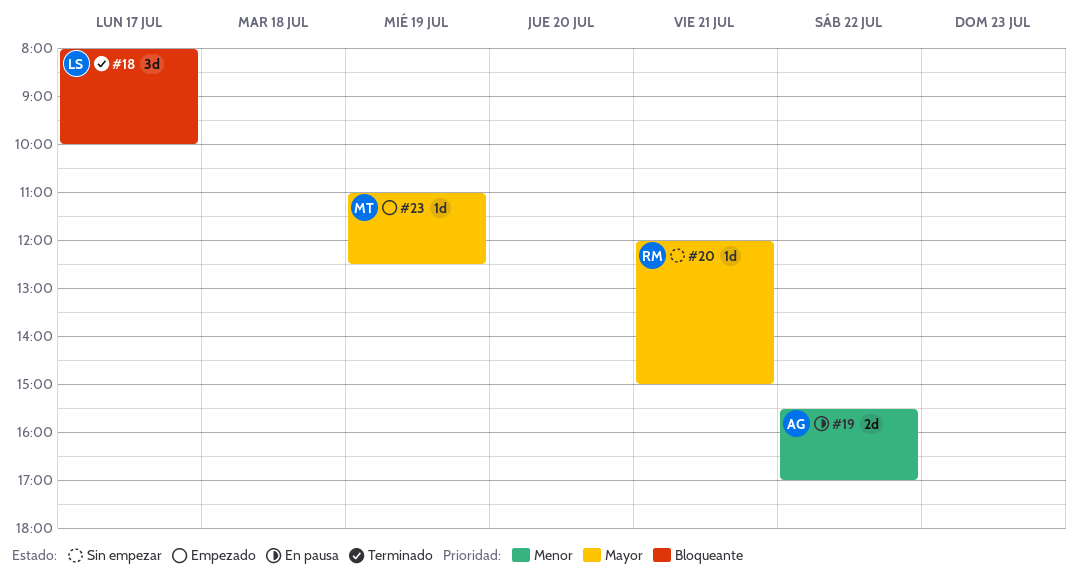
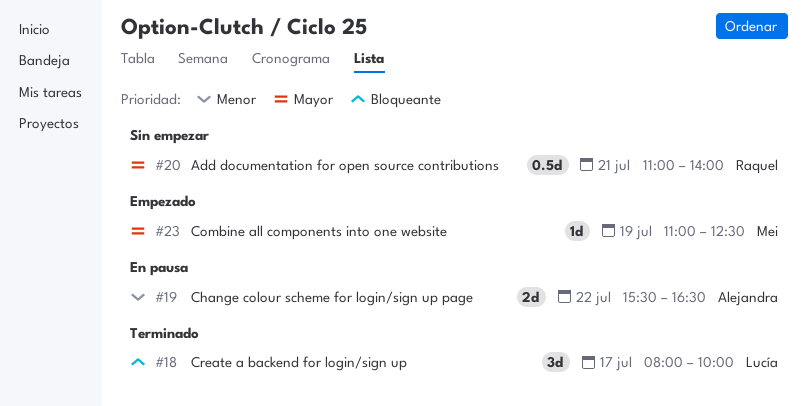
#19, ends: 17:00 -> 16:30
#20, estimate: 1d -> 0.5d
#20, begins: 12:00 -> 11:00
#20, ends: 15:00 -> 14:00

